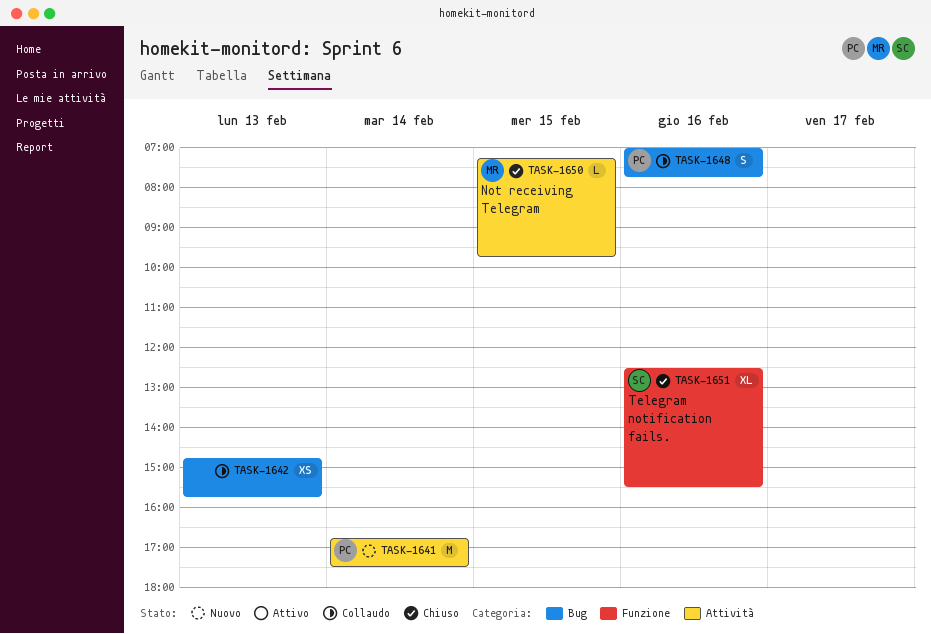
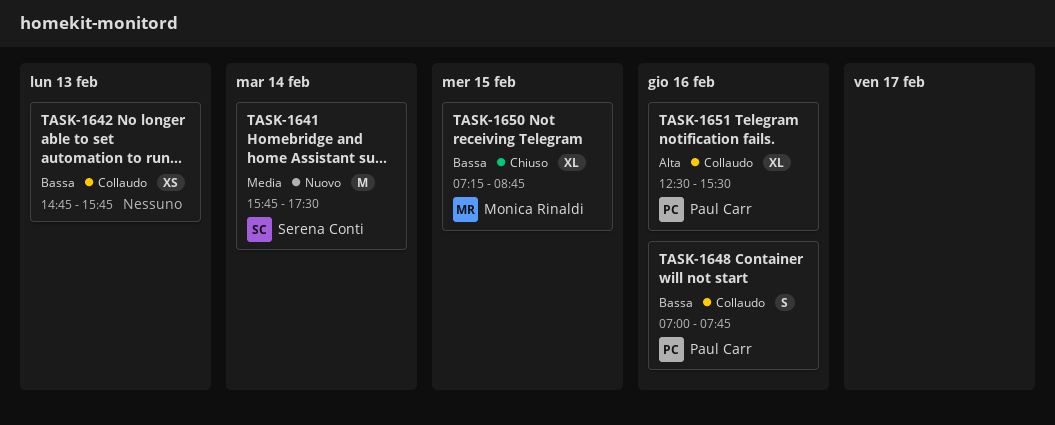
TASK-1641, owner: Paul Carr -> Serena Conti
TASK-1641, begins: 16:45 -> 15:45
TASK-1650, estimate: L -> XL
TASK-1650, ends: 09:45 -> 08:45
TASK-1651, status: Chiuso -> Collaudo
TASK-1651, owner: Serena Conti -> Paul Carr

